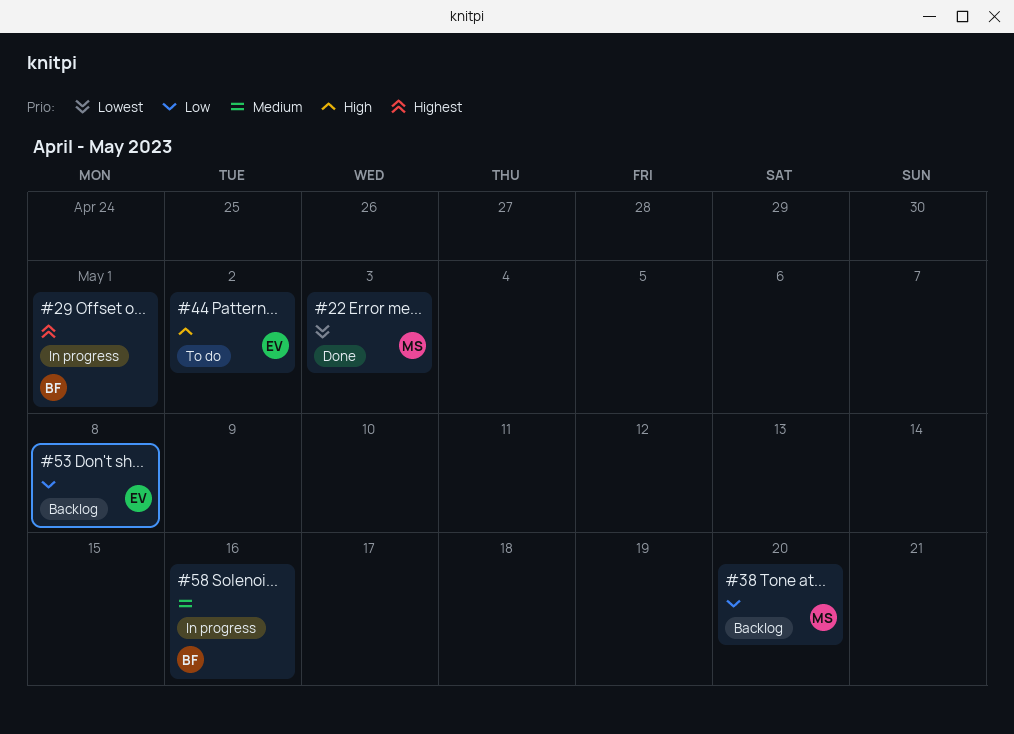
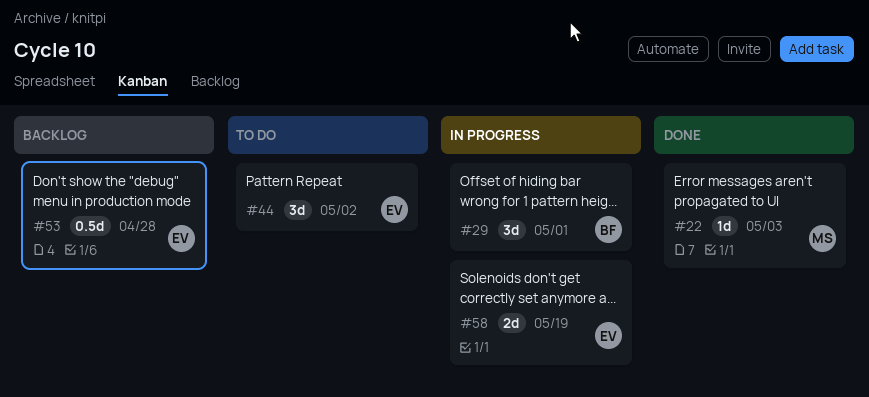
#38: present -> none
#53, due: May 8 -> Apr 28
#58, owner: BF -> EV
#58, due: May 16 -> May 19

